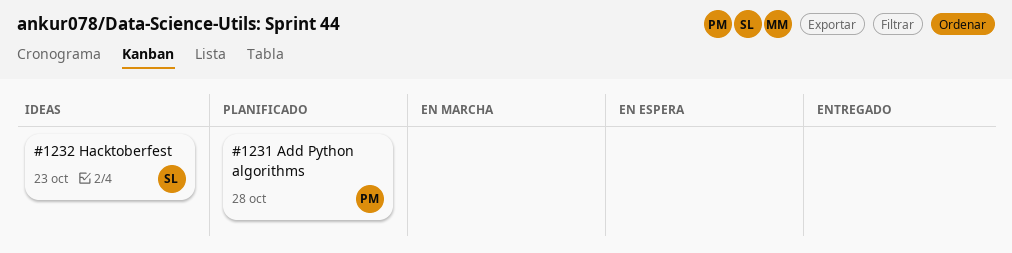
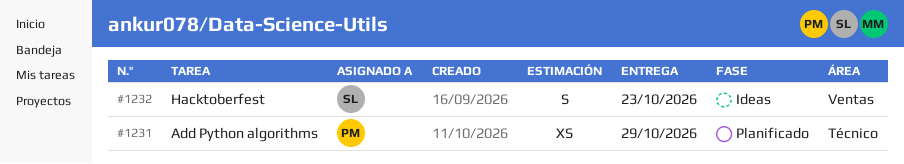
#1231, due: Oct 28 -> Oct 29

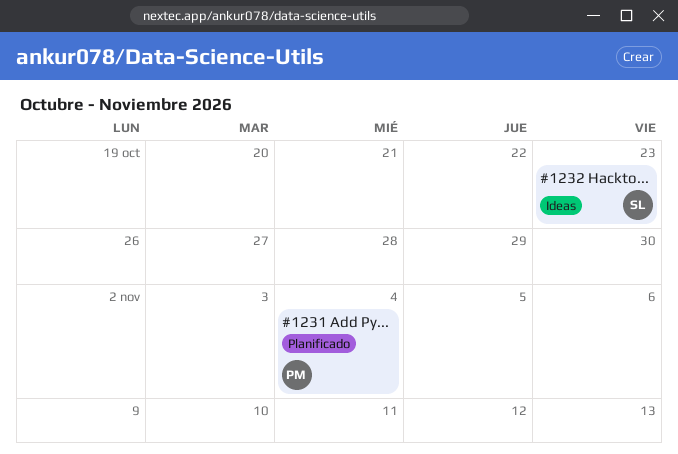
#1231, due: Oct 29 -> Nov 4

